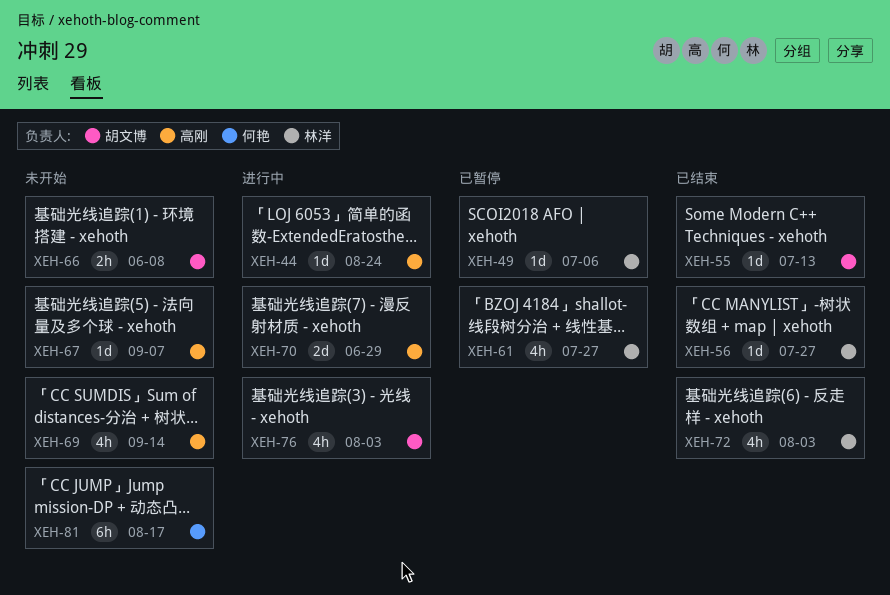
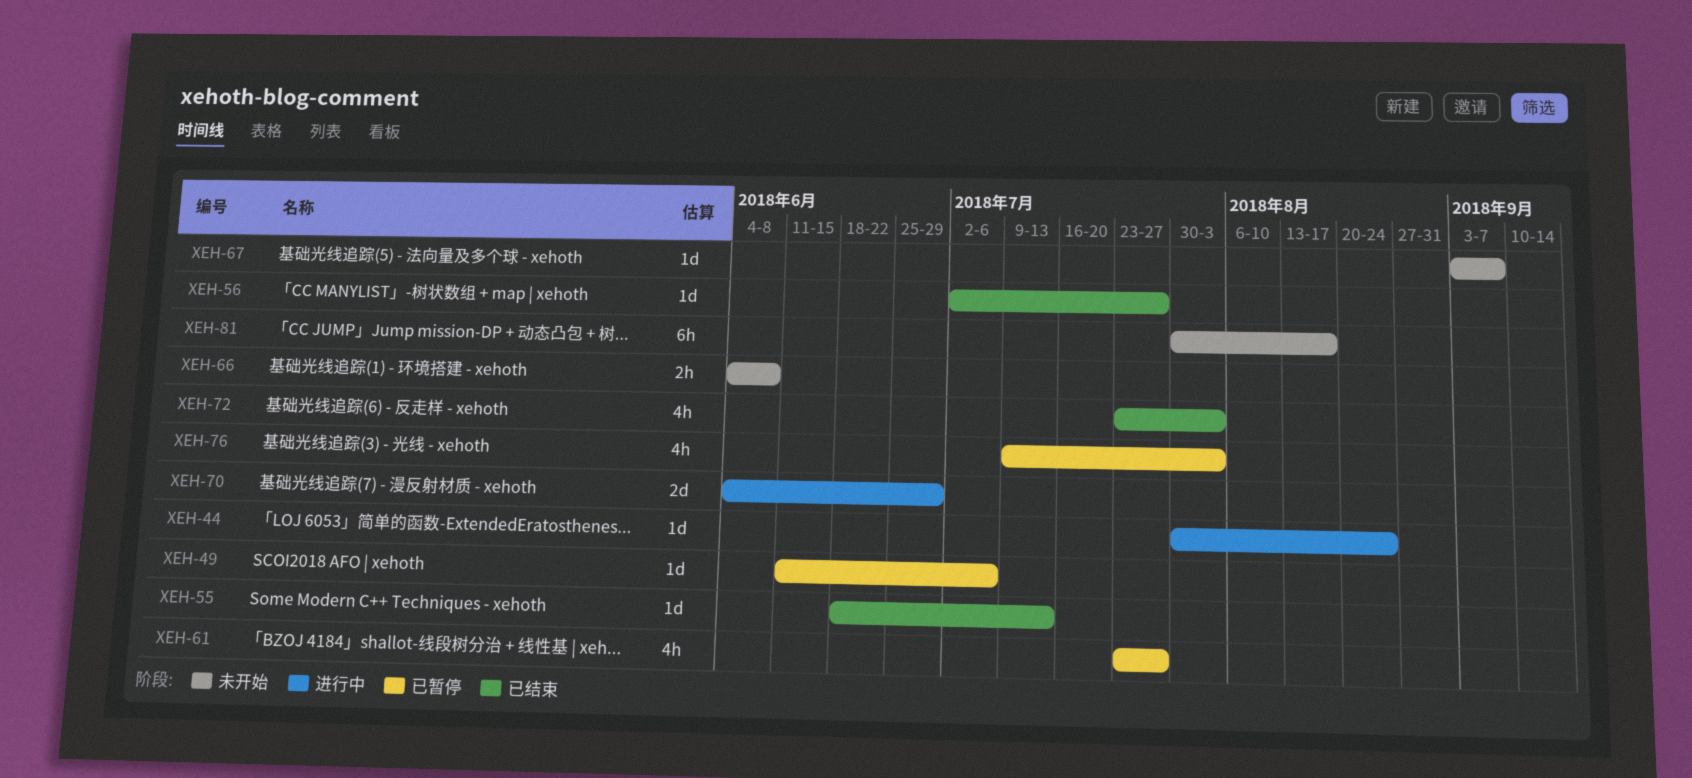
XEH-69: present -> none
XEH-76, status: 进行中 -> 已暂停

